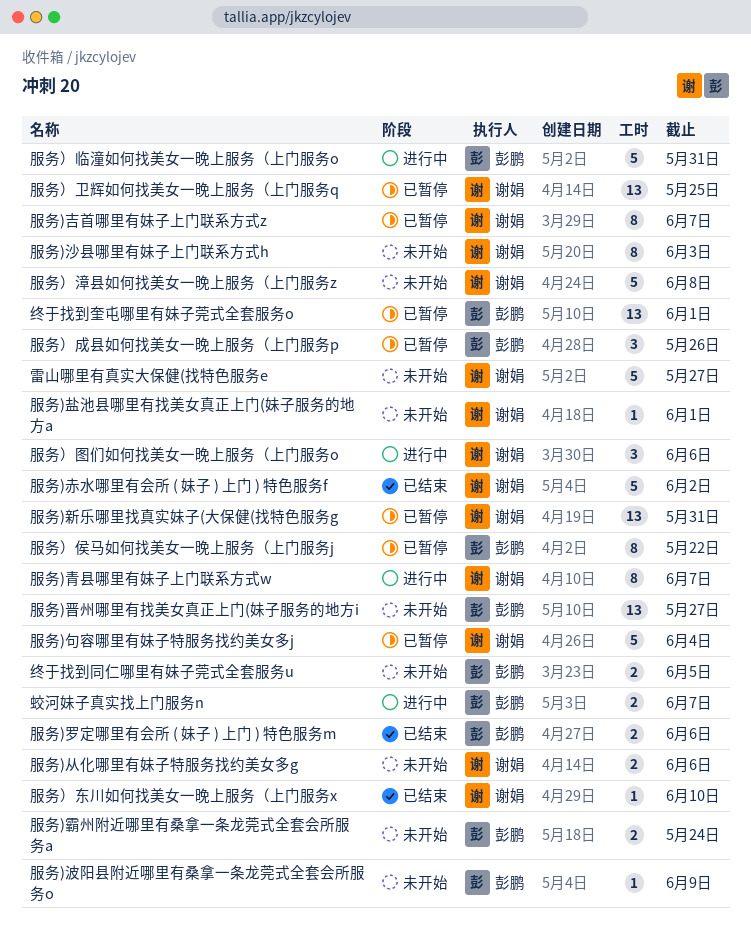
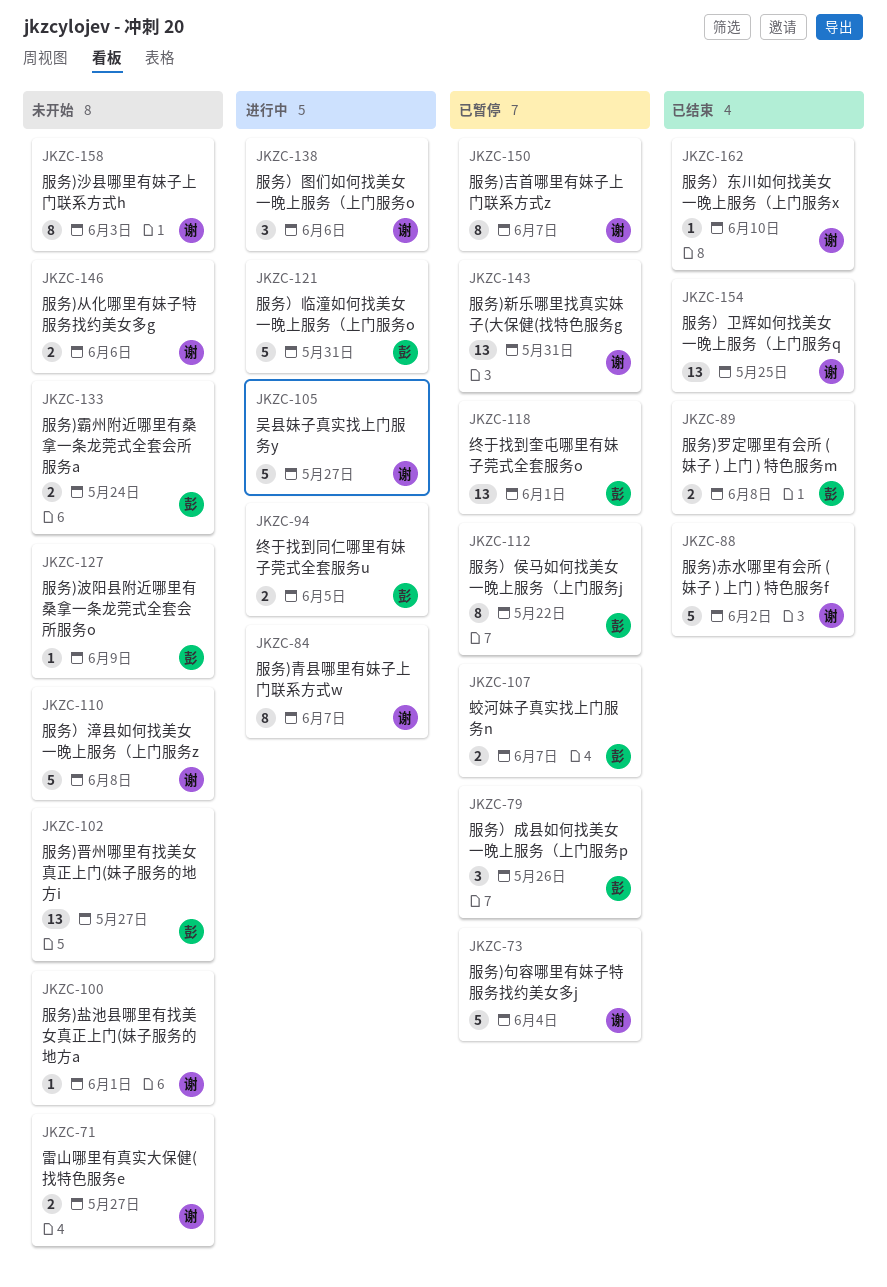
吴县妹子真实找上门服务y: none -> present
服务)罗定哪里有会所 ( 妹子 ) 上门 ) 特色服务m, due: Jun 6 -> Jun 8
服务）卫辉如何找美女一晚上服务（上门服务q, status: 已暂停 -> 已结束
终于找到同仁哪里有妹子莞式全套服务u, status: 未开始 -> 进行中
蛟河妹子真实找上门服务n, status: 进行中 -> 已暂停
雷山哪里有真实大保健(找特色服务e, estimate: 5 -> 2

